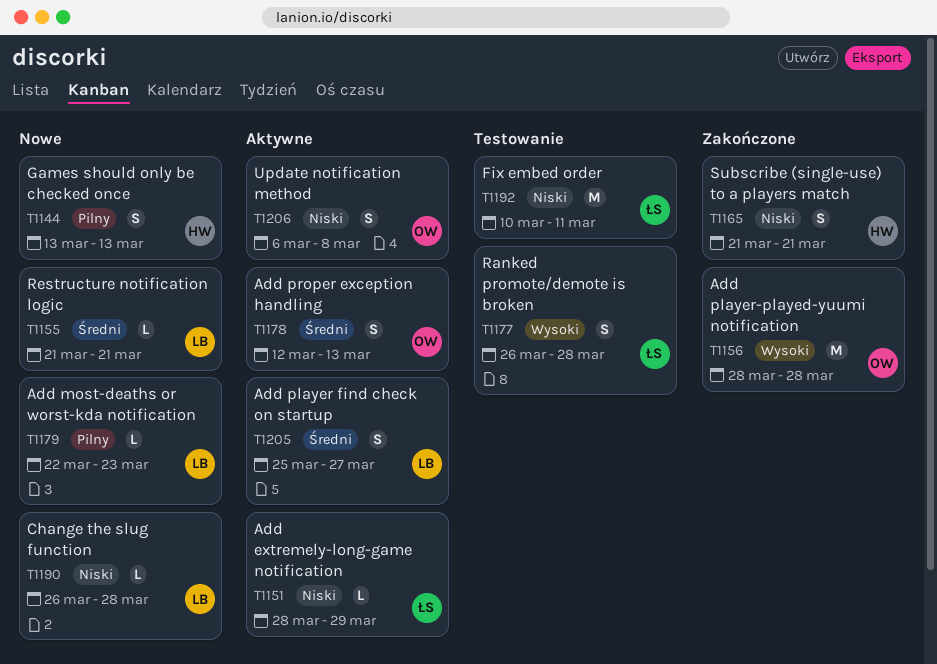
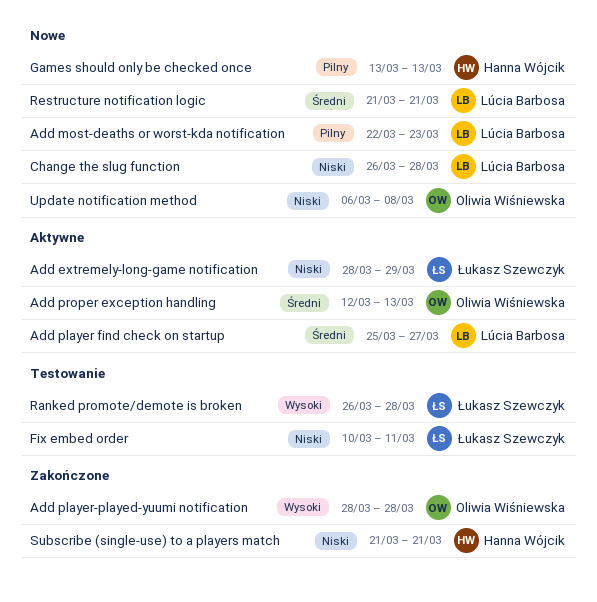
Update notification method, status: Aktywne -> Nowe

